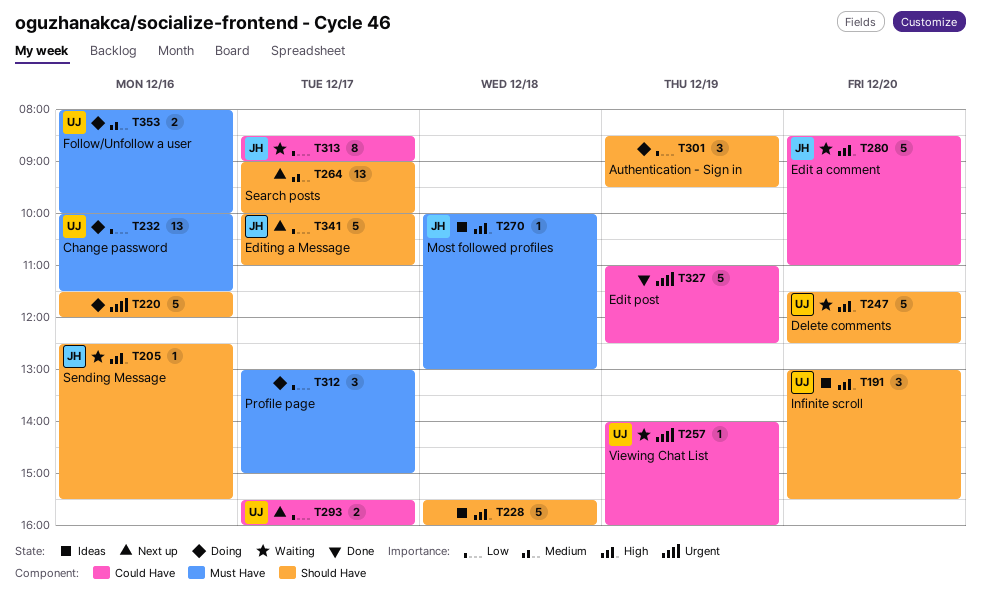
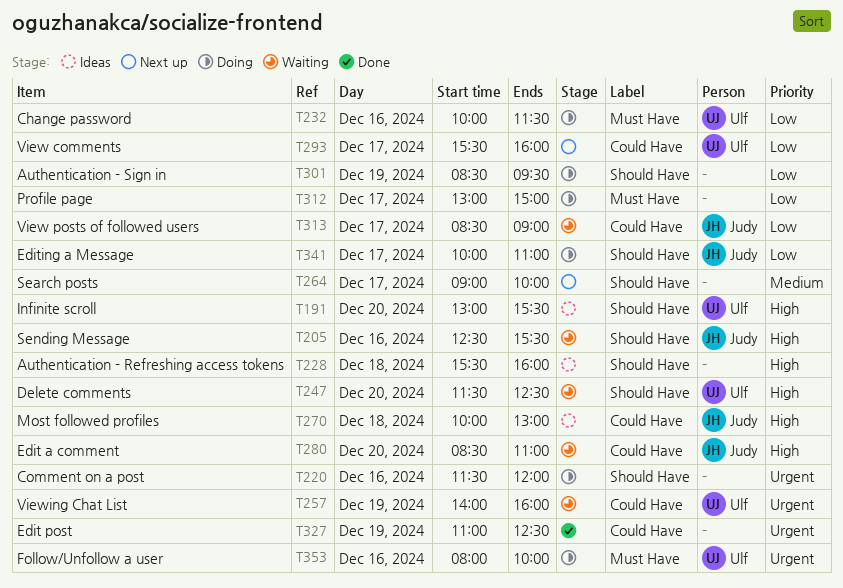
T270, label: Must Have -> Could Have
T341, status: Next up -> Doing
T353, priority: Medium -> Urgent

